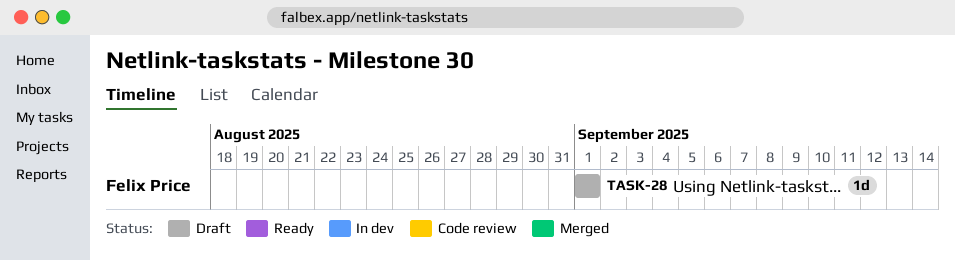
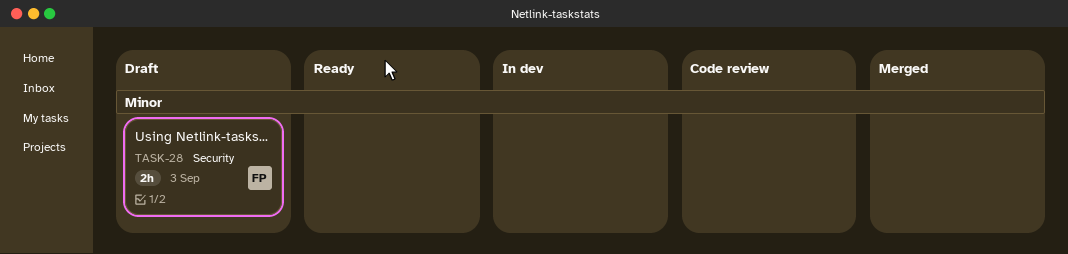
TASK-28, estimate: 1d -> 2h
TASK-28, due: Sep 1 -> Sep 3

